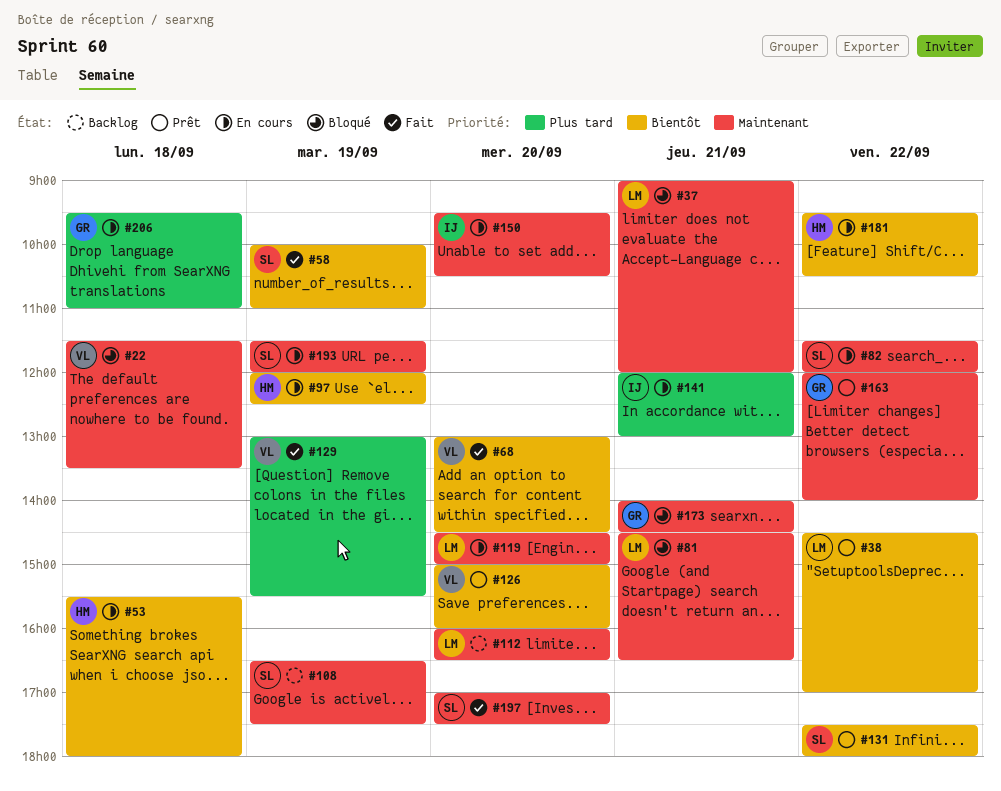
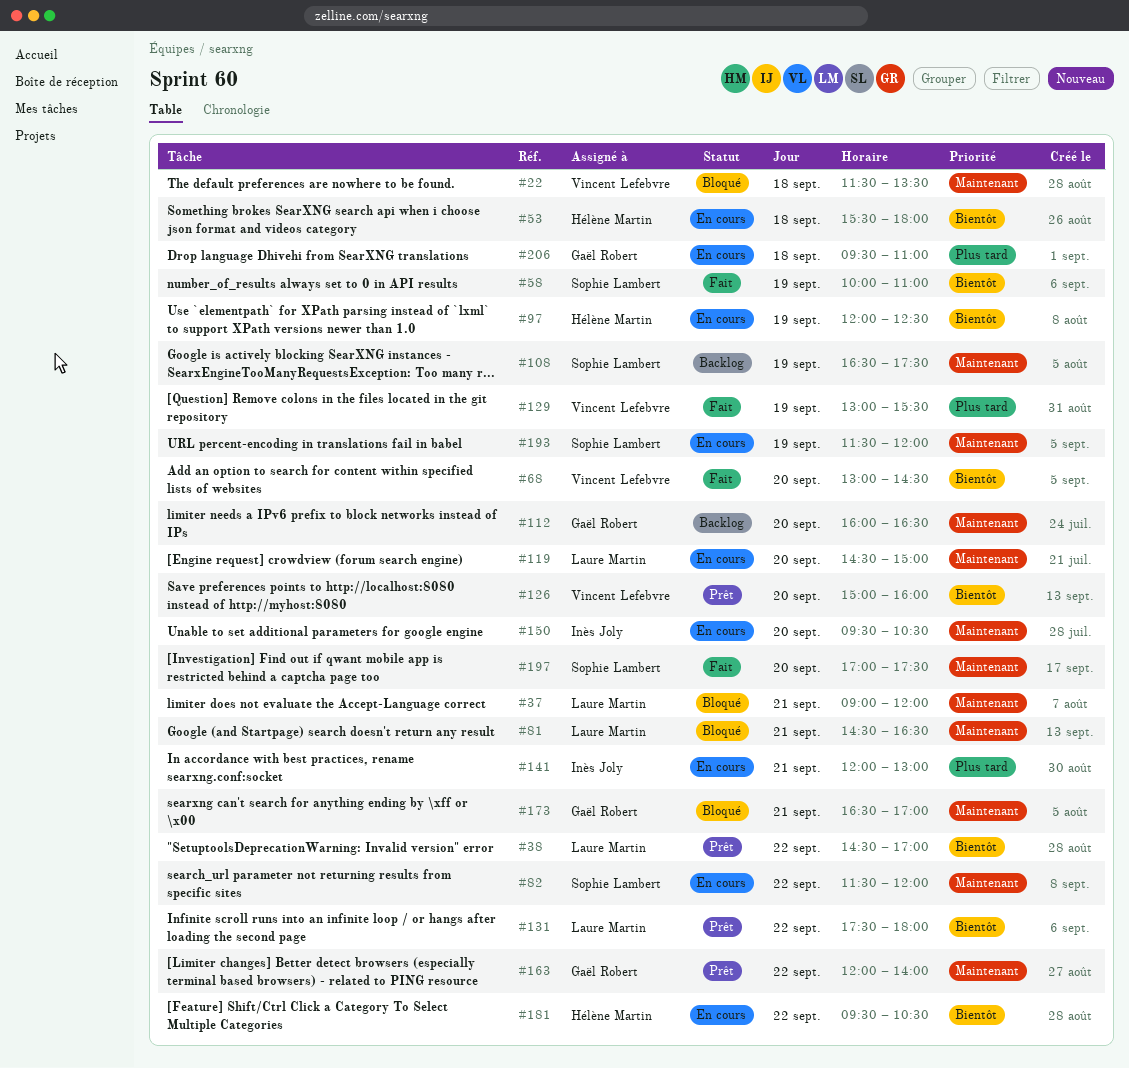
#112, owner: Laure Martin -> Gaël Robert
#131, owner: Sophie Lambert -> Laure Martin
#173, begins: 14:00 -> 16:30
#173, ends: 14:30 -> 17:00

